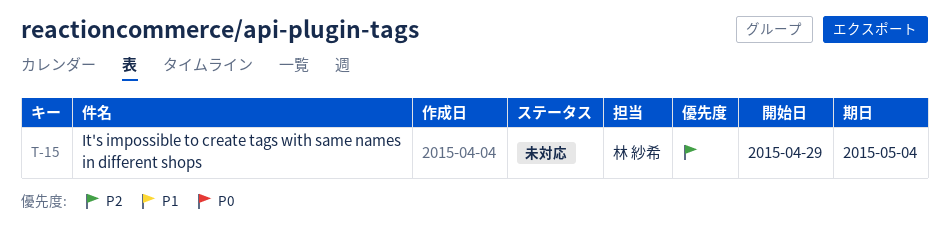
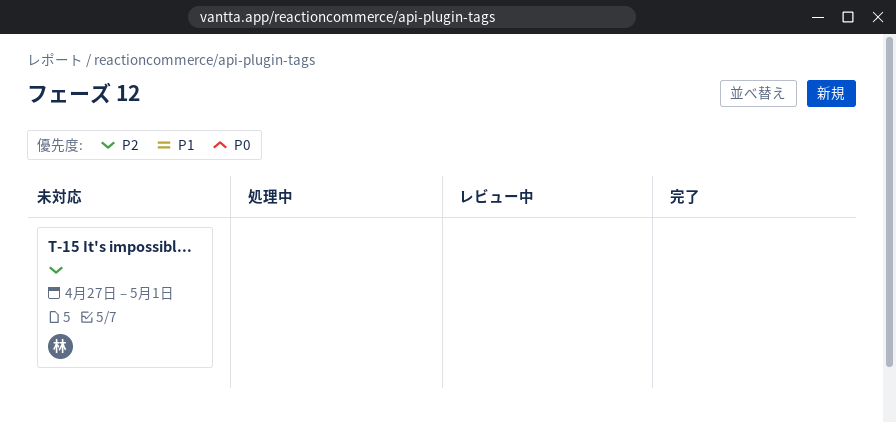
T-15, start: Apr 29 -> Apr 27
T-15, due: May 4 -> May 1

